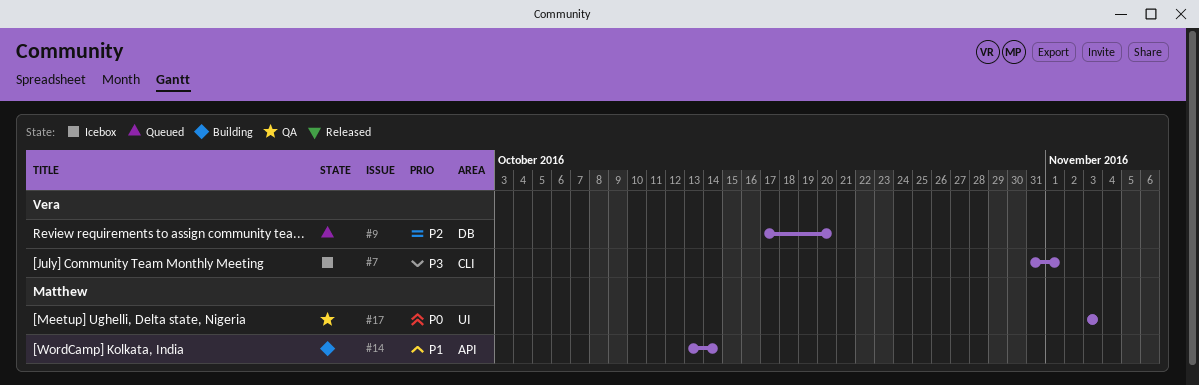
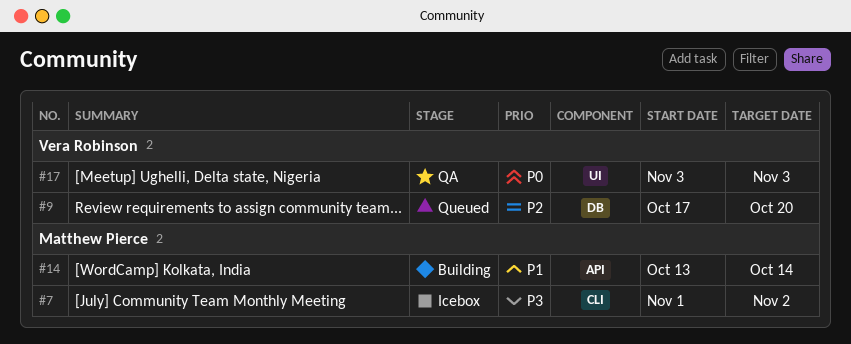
#7, owner: Vera Robinson -> Matthew Pierce
#7, start: Oct 31 -> Nov 1
#7, due: Nov 1 -> Nov 2
#17, owner: Matthew Pierce -> Vera Robinson

